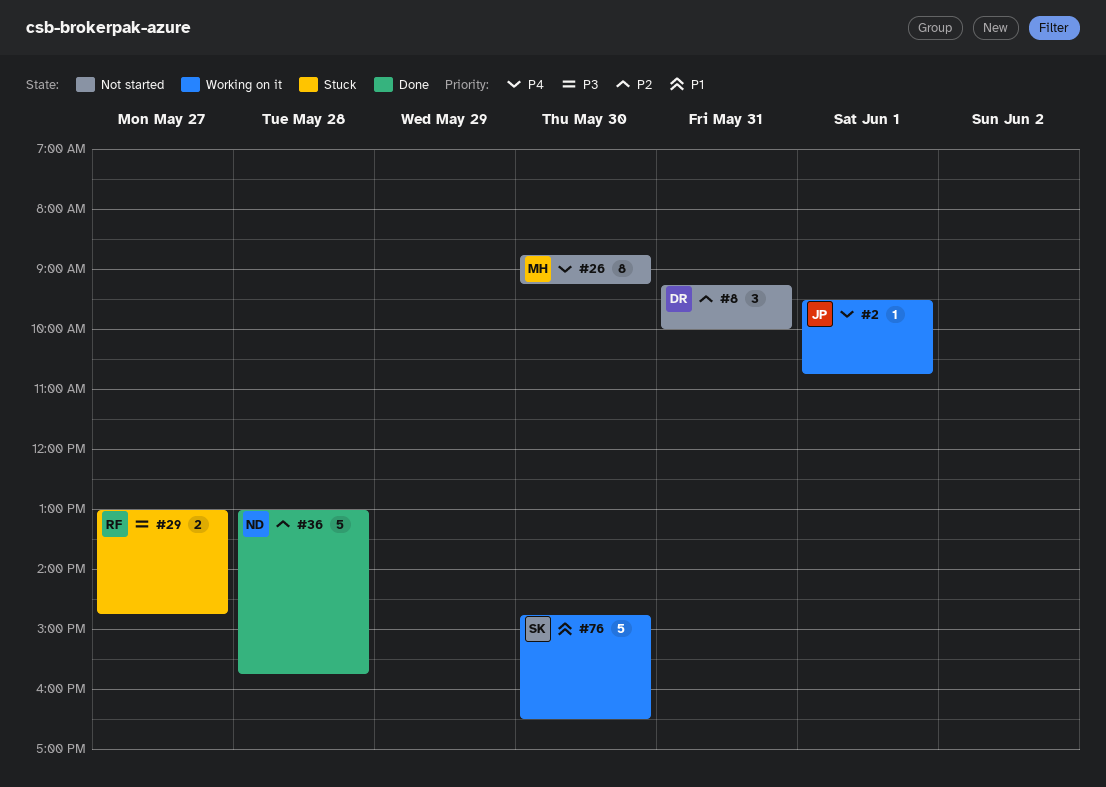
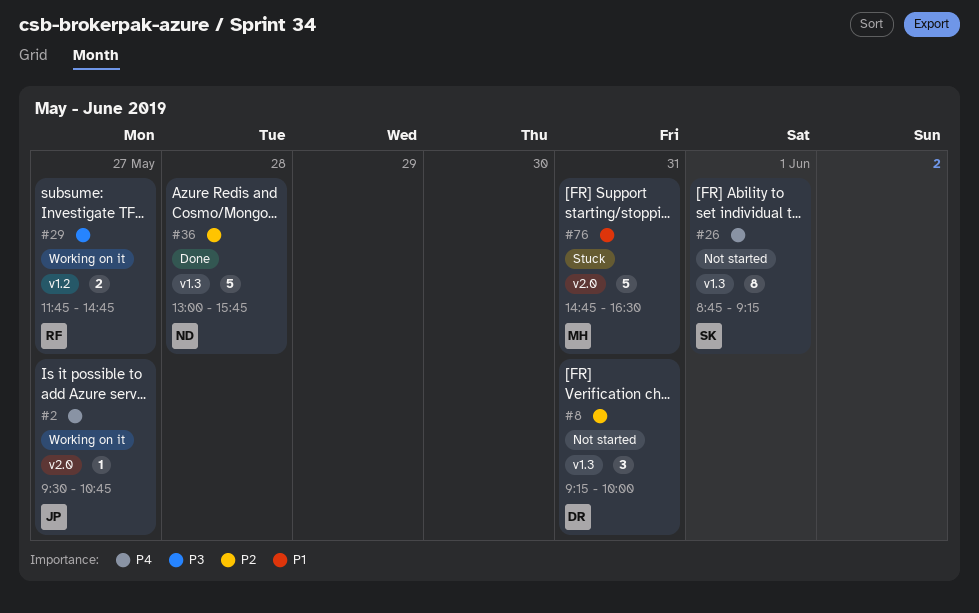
#2, day: Jun 1 -> May 27
#26, owner: MH -> SK
#26, day: May 30 -> Jun 1
#29, status: Stuck -> Working on it
#29, begins: 13:00 -> 11:45
#76, status: Working on it -> Stuck
#76, owner: SK -> MH
#76, day: May 30 -> May 31

